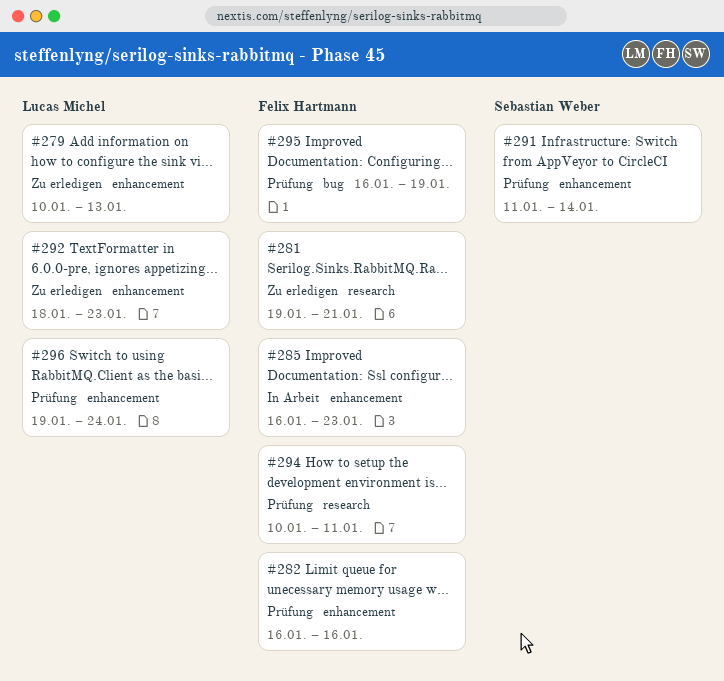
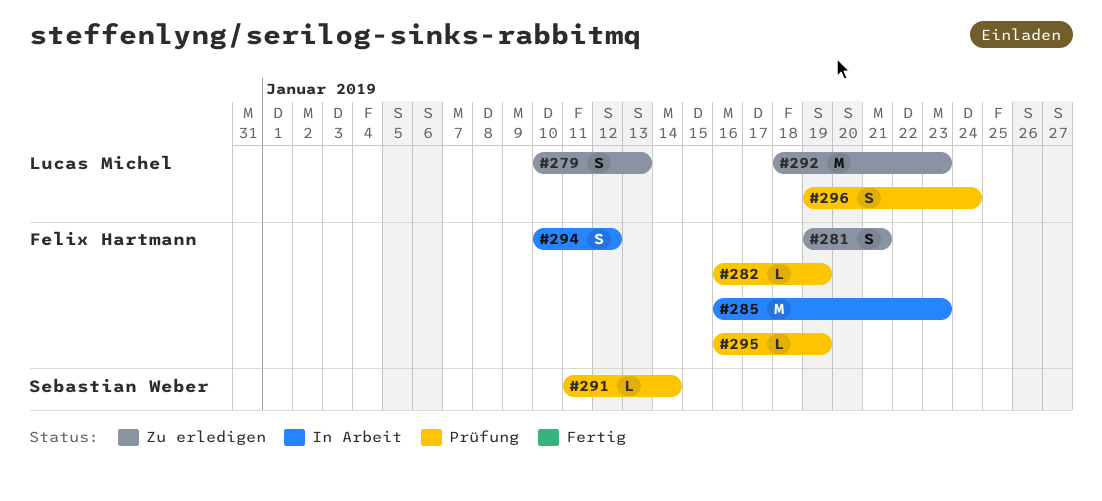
#282, due: Jan 16 -> Jan 19
#294, status: Prüfung -> In Arbeit
#294, due: Jan 11 -> Jan 12

